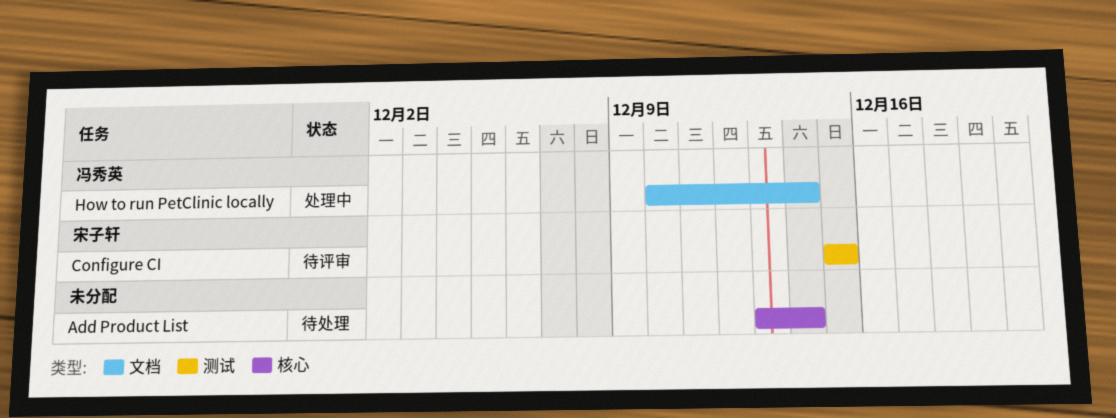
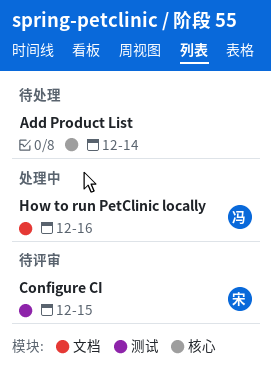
How to run PetClinic locally, due: Dec 14 -> Dec 16

